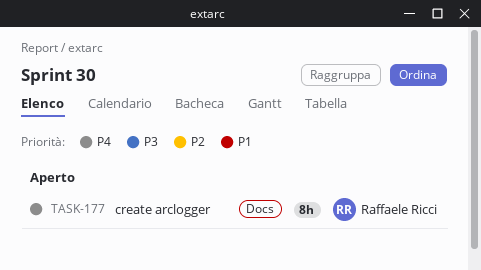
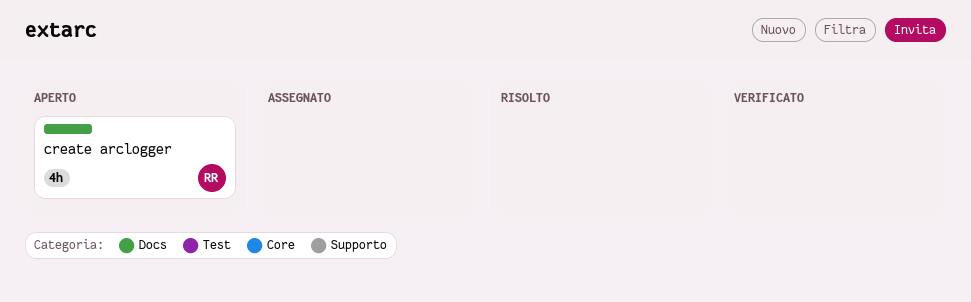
create arclogger, estimate: 8h -> 4h

